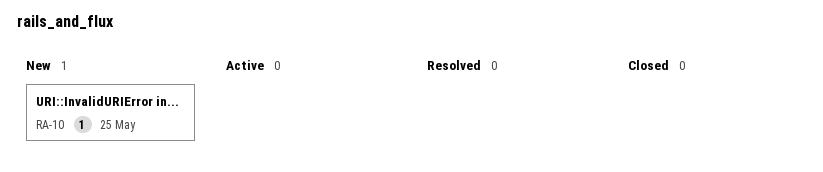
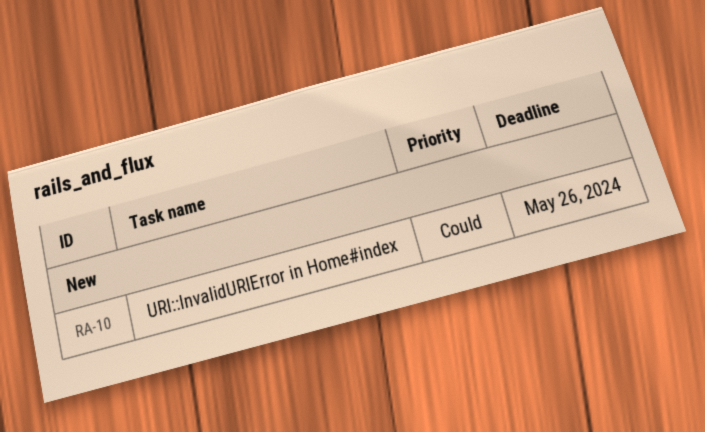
RA-10, due: May 25 -> May 26

